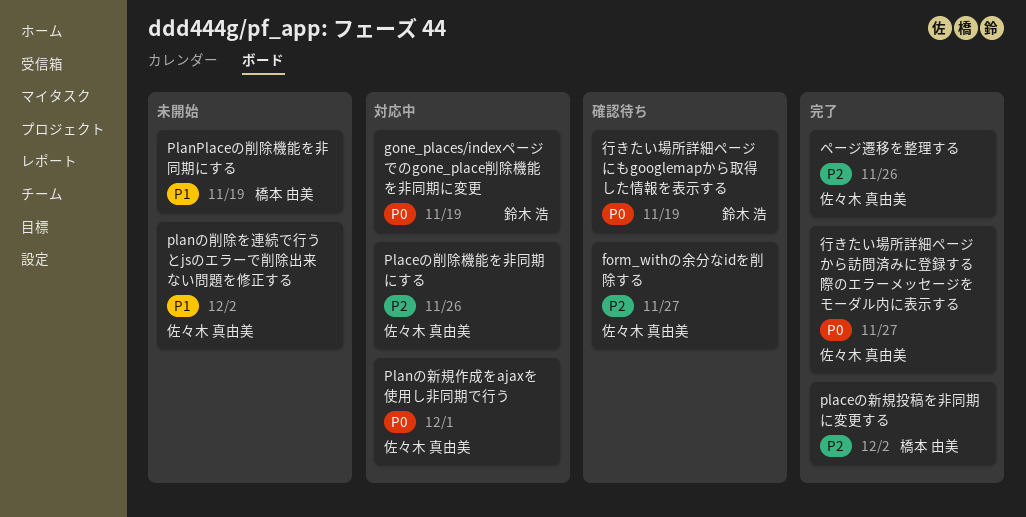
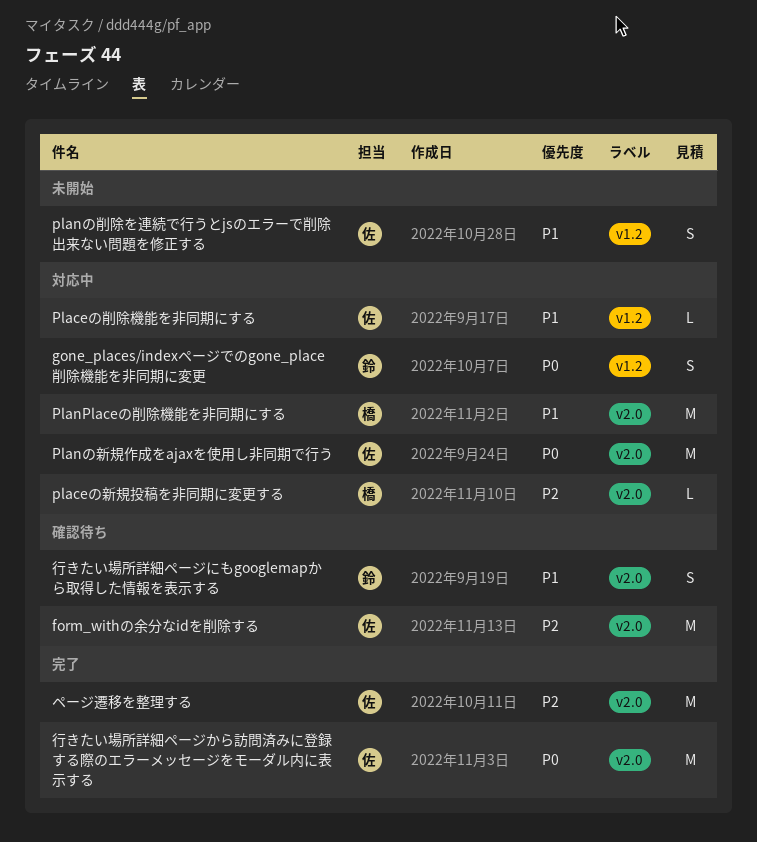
Placeの削除機能を非同期にする, priority: P2 -> P1
placeの新規投稿を非同期に変更する, status: 完了 -> 対応中
PlanPlaceの削除機能を非同期にする, status: 未開始 -> 対応中
行きたい場所詳細ページにもgooglemapから取得した情報を表示する, priority: P0 -> P1

